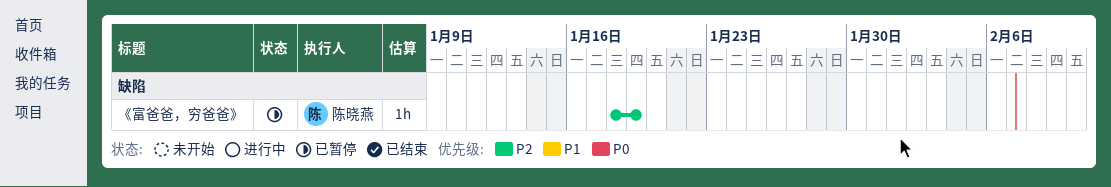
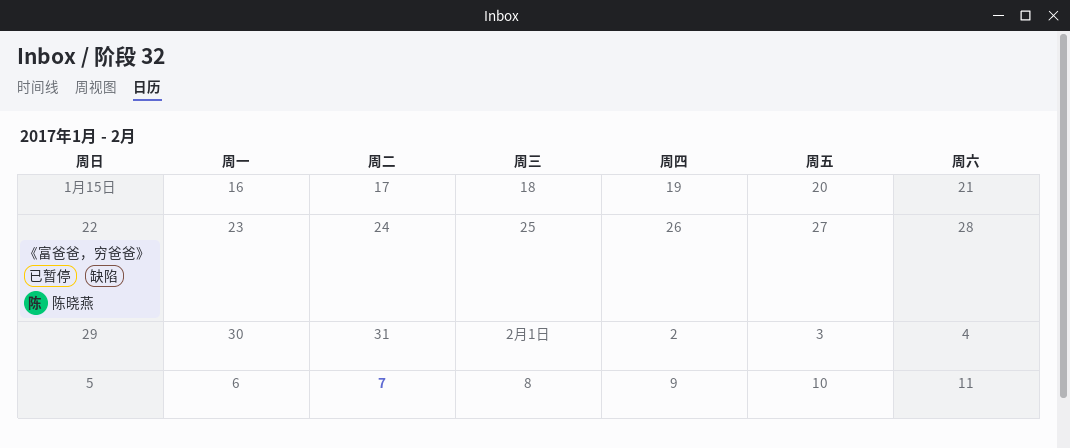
《富爸爸，穷爸爸》, due: Jan 19 -> Jan 22

